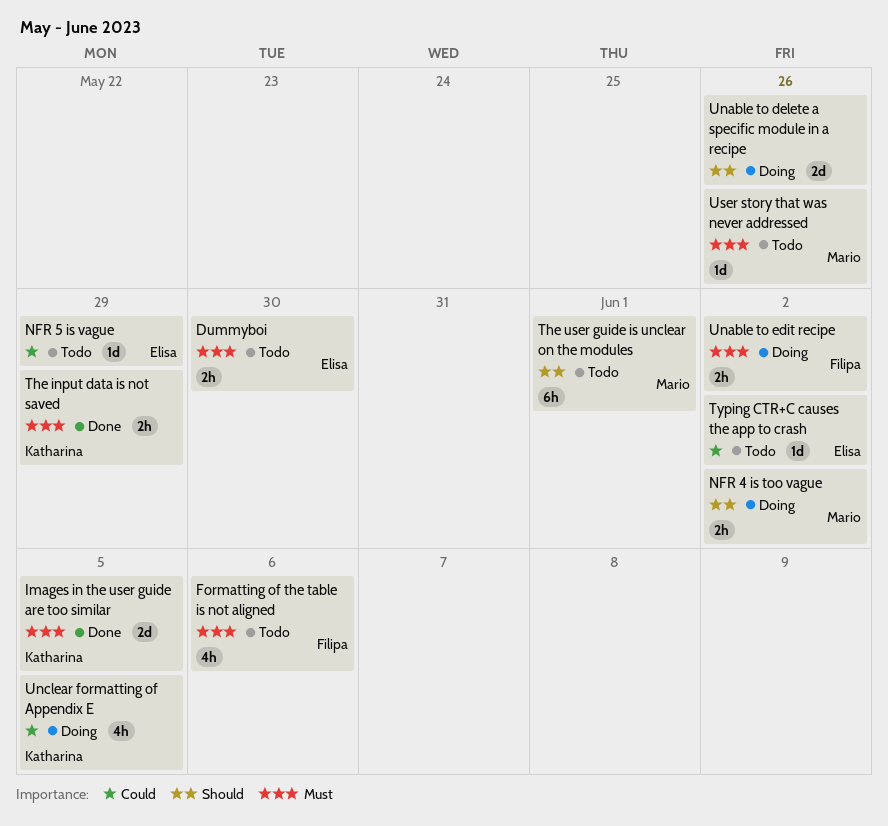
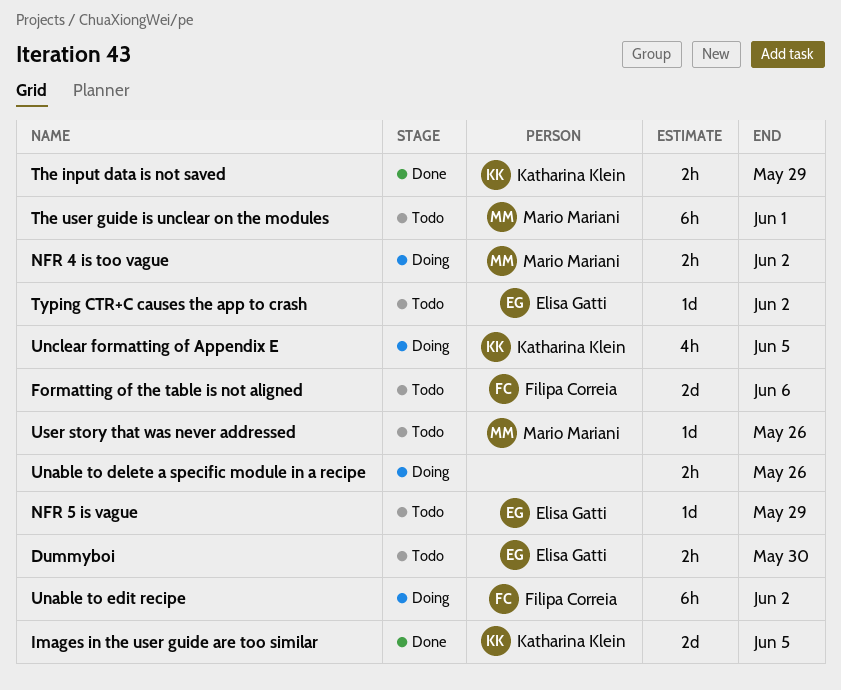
Formatting of the table is not aligned, estimate: 4h -> 2d
Unable to delete a specific module in a recipe, estimate: 2d -> 2h
Unable to edit recipe, estimate: 2h -> 6h

